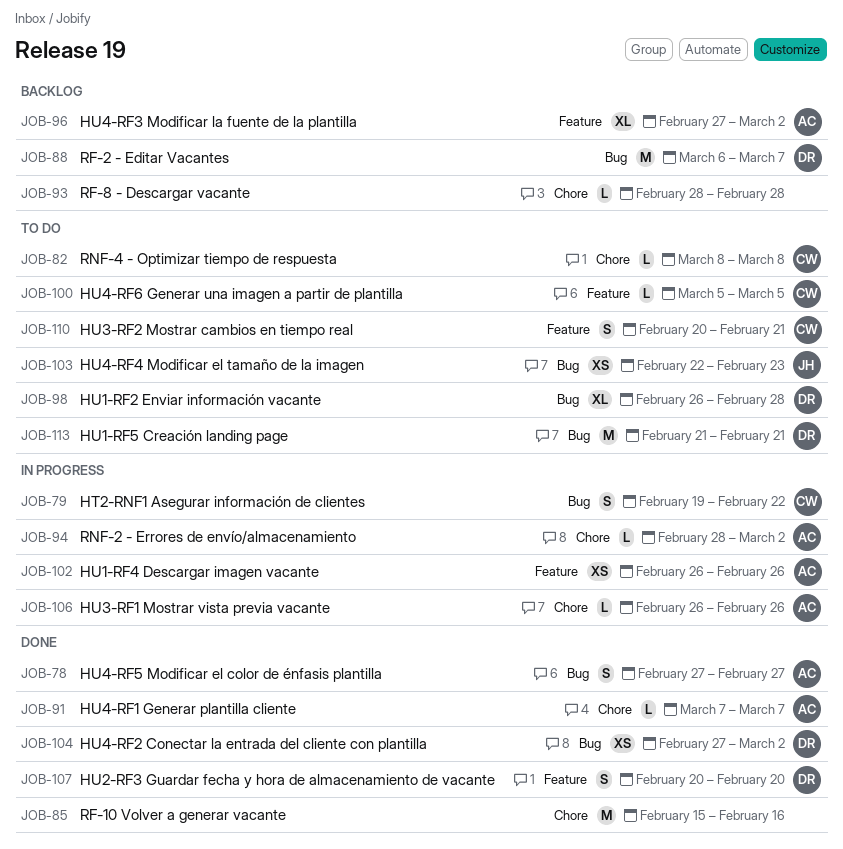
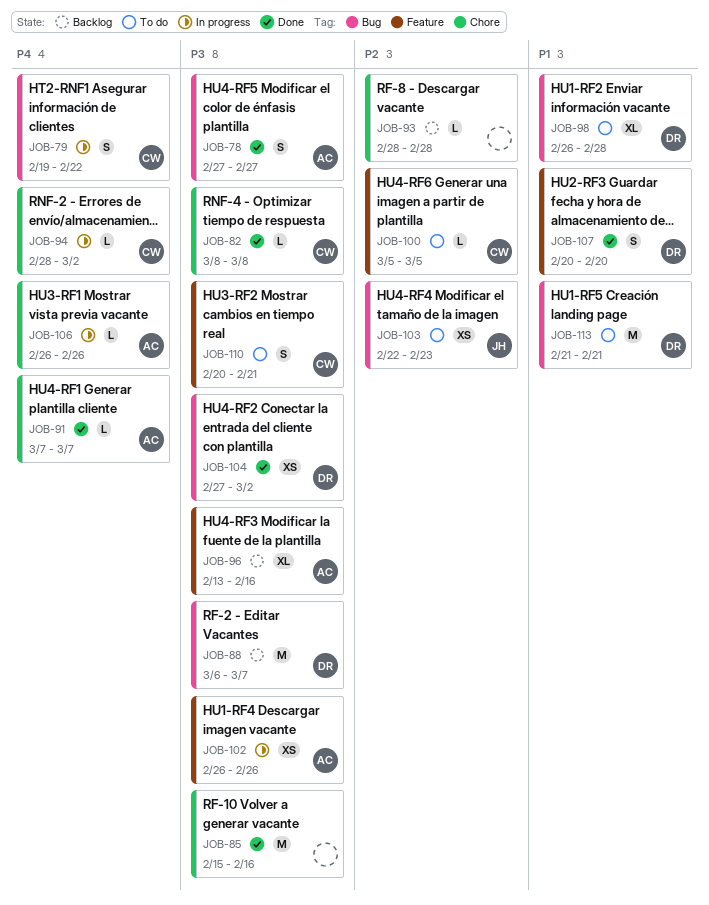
JOB-82, status: To do -> Done
JOB-94, owner: AC -> CW
JOB-96, start: Feb 27 -> Feb 13
JOB-96, due: Mar 2 -> Feb 16

